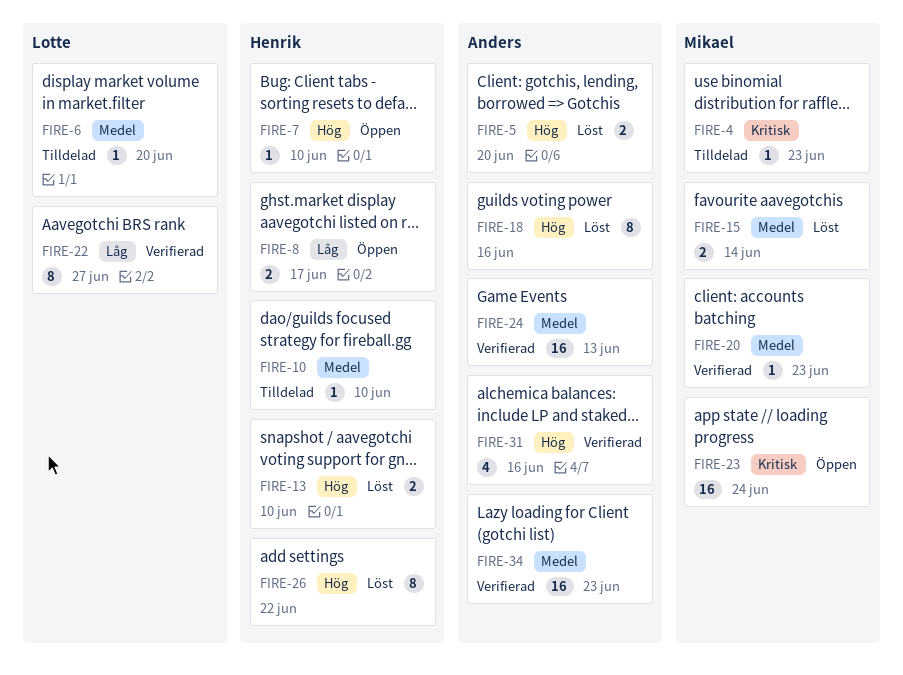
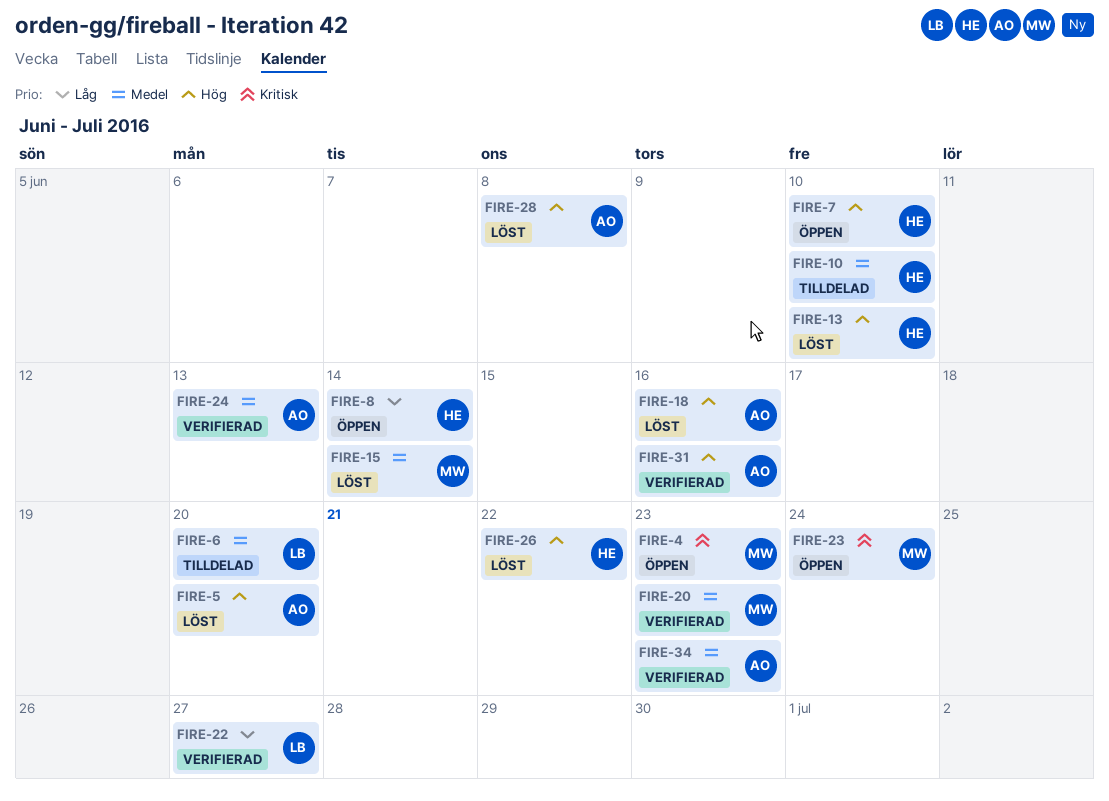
FIRE-4, status: Tilldelad -> Öppen
FIRE-8, due: Jun 17 -> Jun 14
FIRE-28: none -> present

